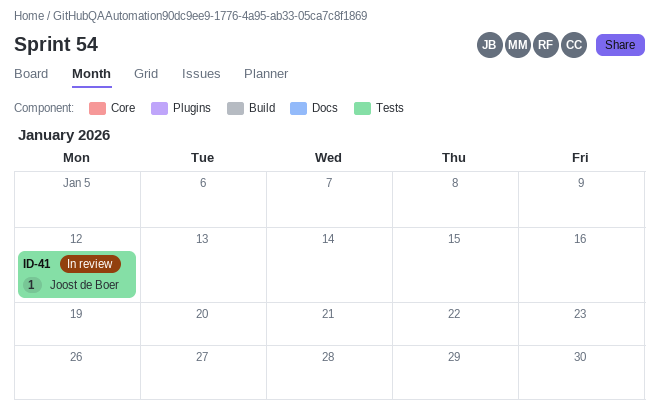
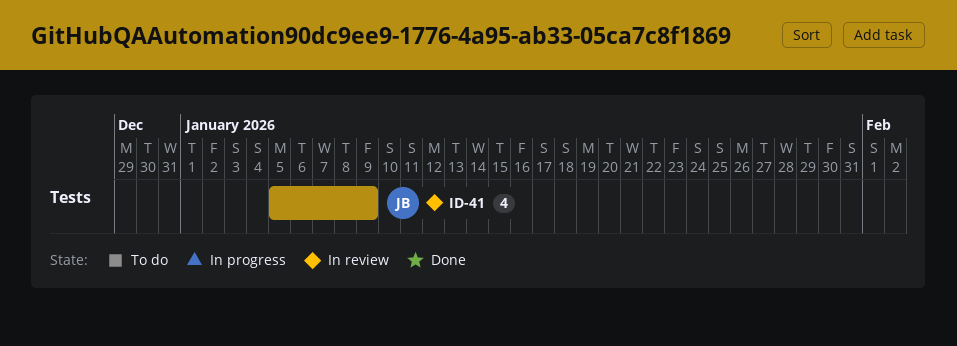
ID-41, estimate: 1 -> 4
ID-41, due: Jan 12 -> Jan 9

